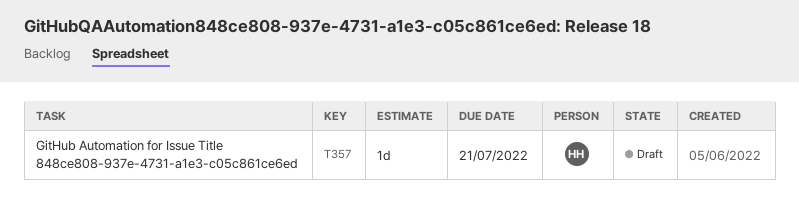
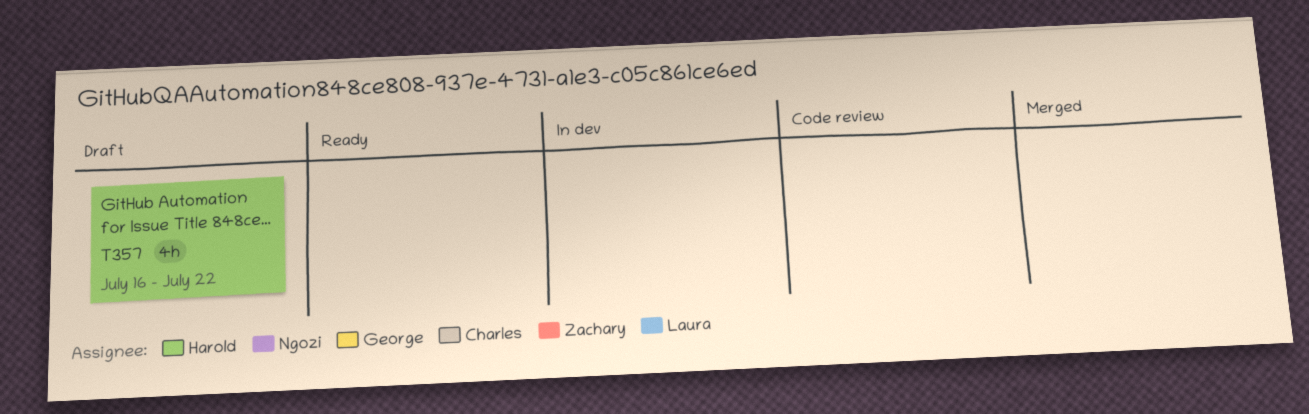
T357, estimate: 1d -> 4h
T357, due: Jul 21 -> Jul 22

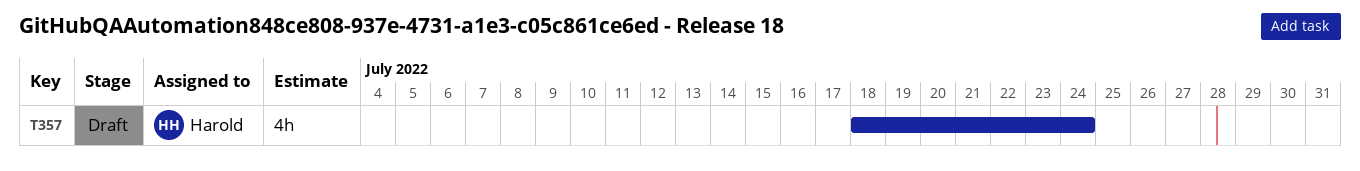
T357, start: Jul 16 -> Jul 18
T357, due: Jul 22 -> Jul 24

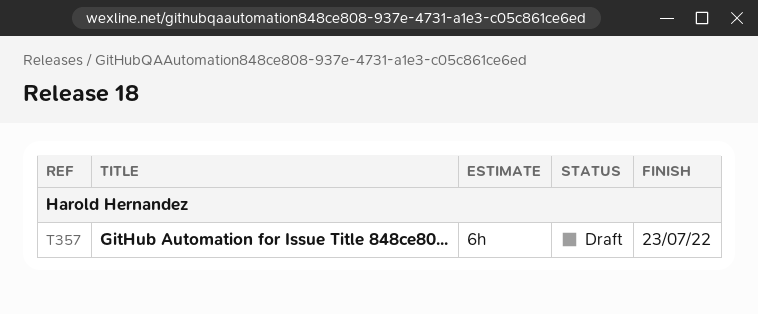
T357, estimate: 4h -> 6h
T357, due: Jul 24 -> Jul 23

